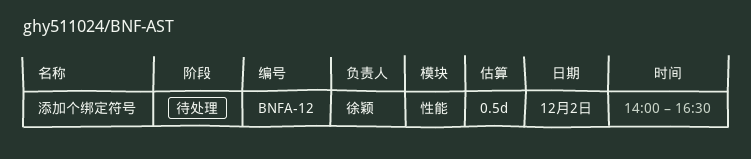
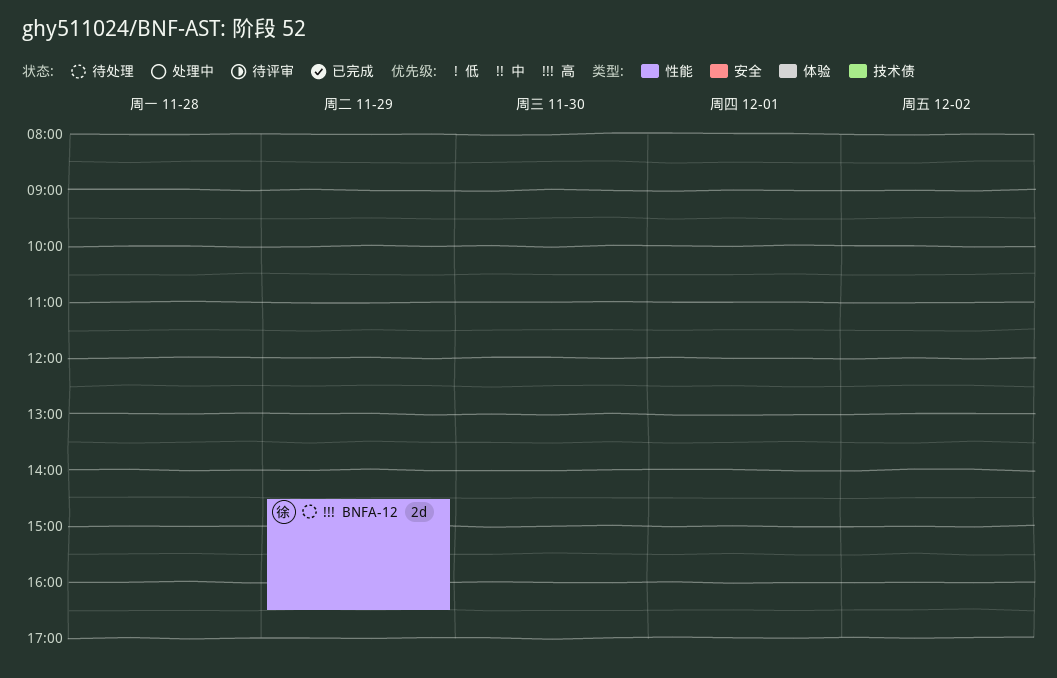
BNFA-12, estimate: 0.5d -> 2d
BNFA-12, day: Dec 2 -> Nov 29
BNFA-12, begins: 14:00 -> 14:30

